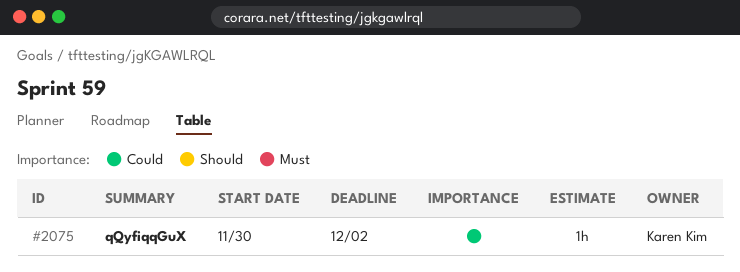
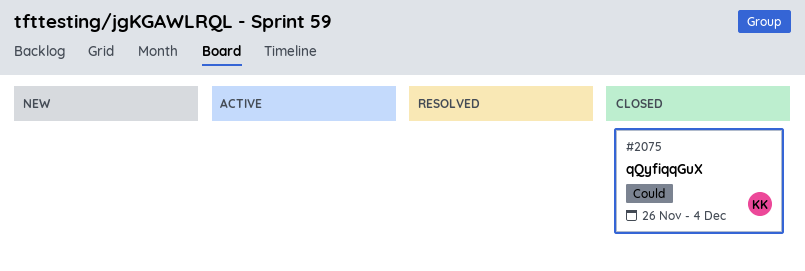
#2075, start: Nov 30 -> Nov 26
#2075, due: Dec 2 -> Dec 4

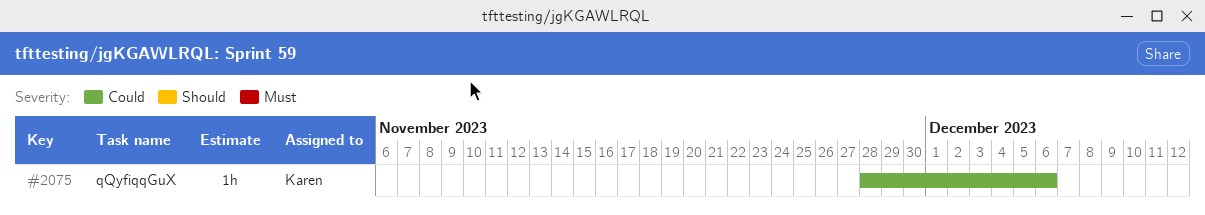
#2075, start: Nov 26 -> Nov 28
#2075, due: Dec 4 -> Dec 6

